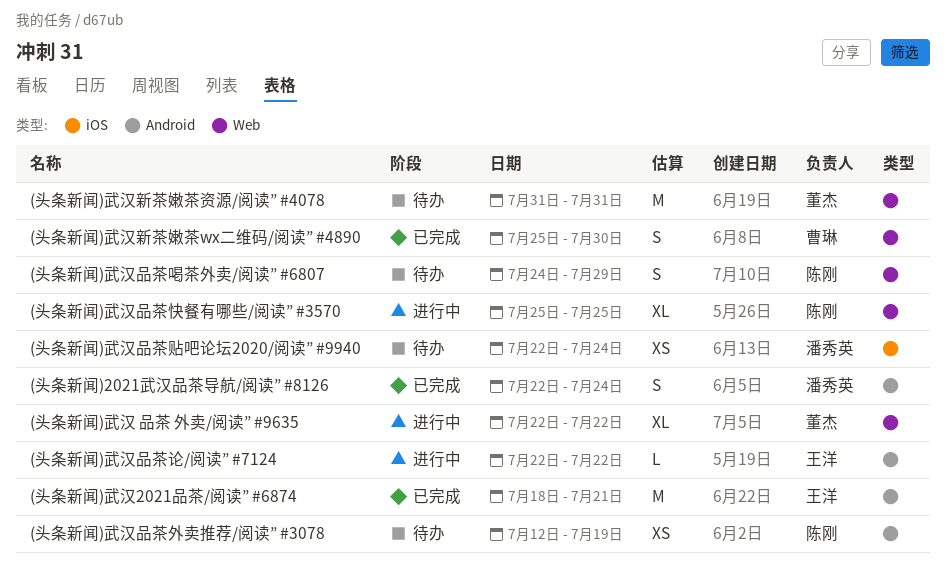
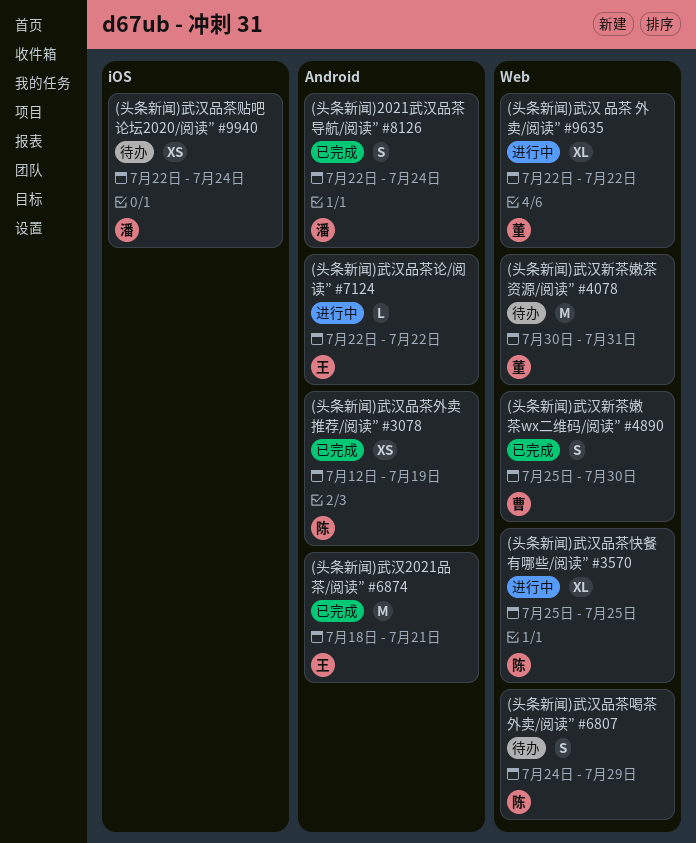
(头条新闻)武汉品茶外卖推荐/阅读” #3078, status: 待办 -> 已完成
(头条新闻)武汉新茶嫩茶资源/阅读” #4078, start: Jul 31 -> Jul 30

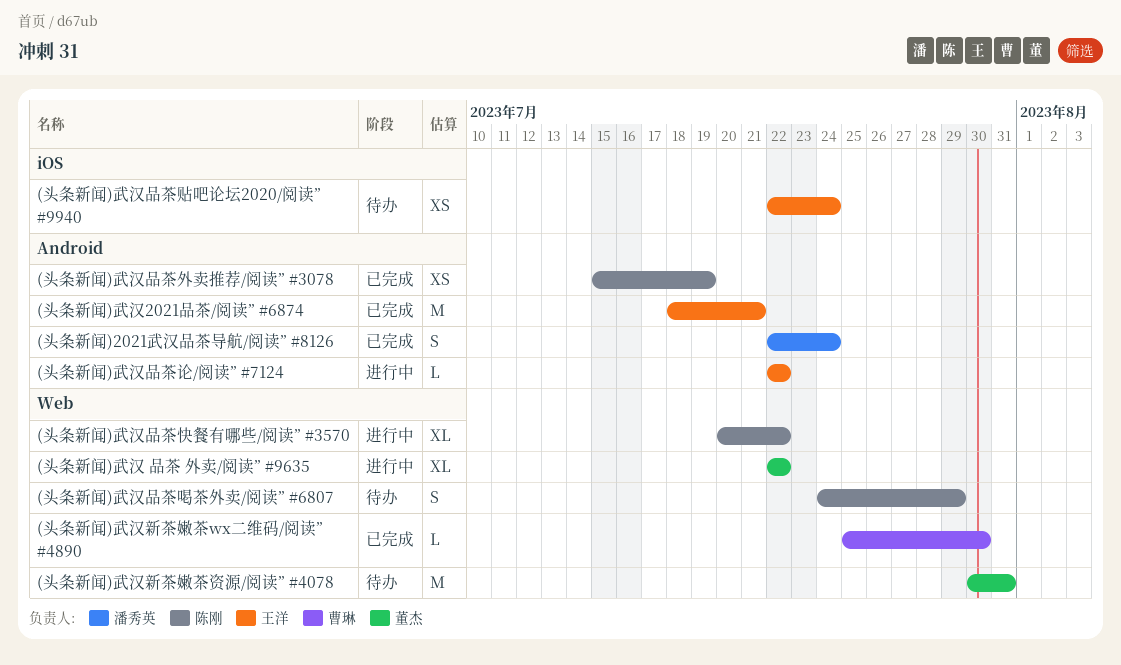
(头条新闻)武汉品茶外卖推荐/阅读” #3078, start: Jul 12 -> Jul 15
(头条新闻)武汉品茶快餐有哪些/阅读” #3570, start: Jul 25 -> Jul 20
(头条新闻)武汉品茶快餐有哪些/阅读” #3570, due: Jul 25 -> Jul 22
(头条新闻)武汉品茶贴吧论坛2020/阅读” #9940, owner: 潘秀英 -> 王洋
(头条新闻)武汉新茶嫩茶wx二维码/阅读” #4890, estimate: S -> L

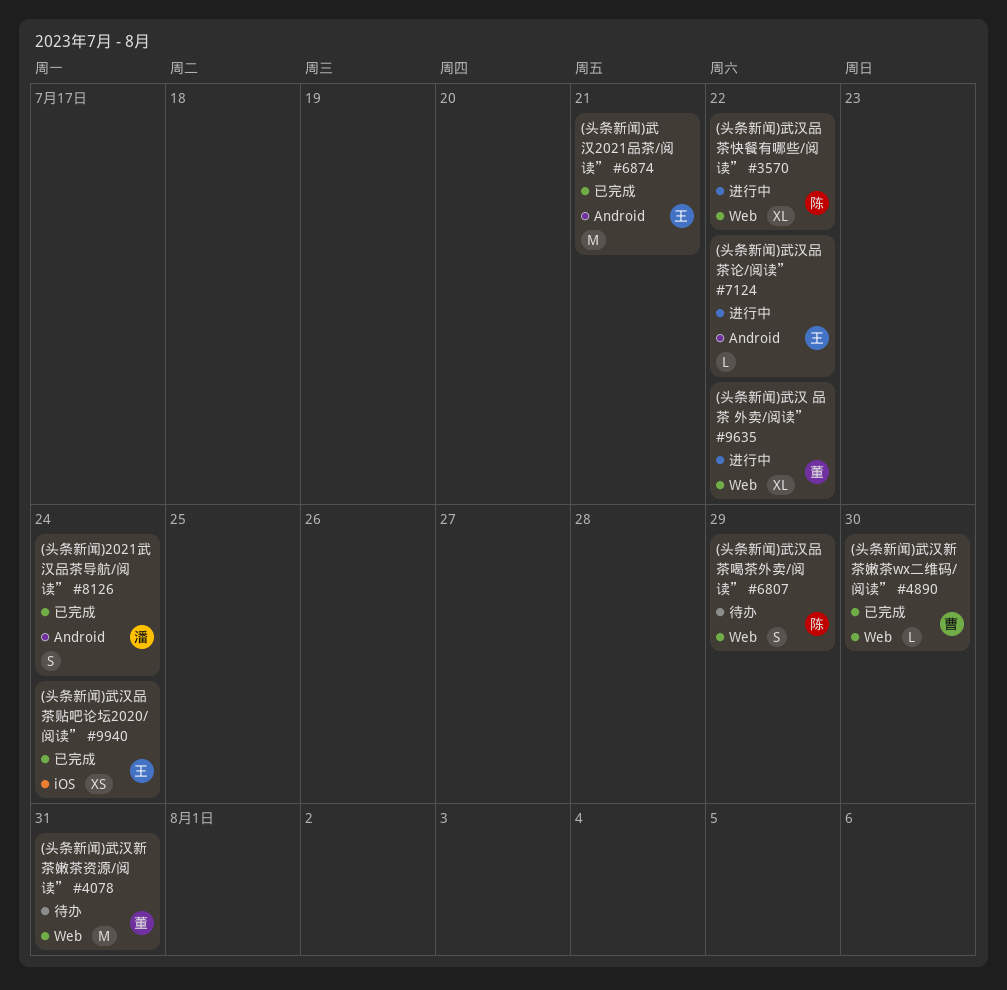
(头条新闻)武汉品茶外卖推荐/阅读” #3078: present -> none
(头条新闻)武汉品茶贴吧论坛2020/阅读” #9940, status: 待办 -> 已完成

